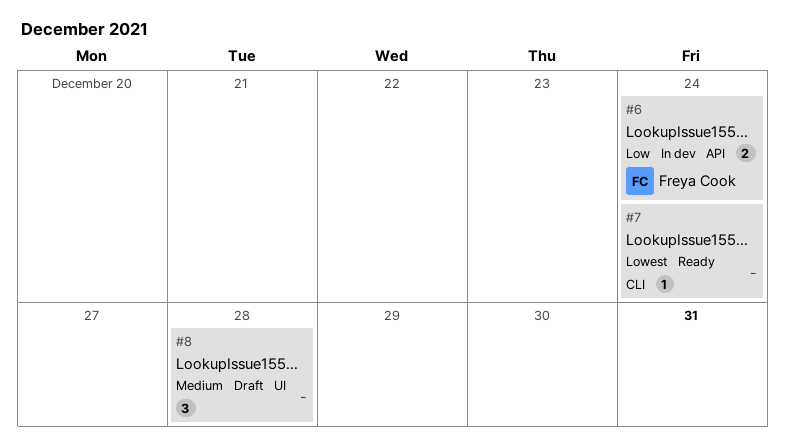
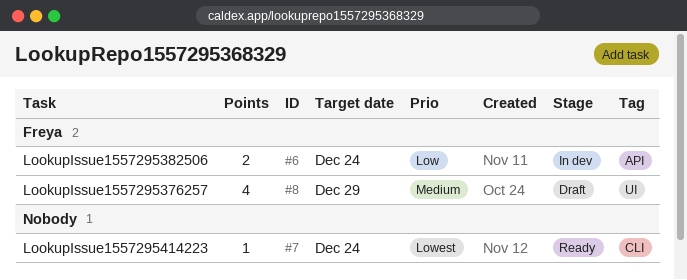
#8, owner: none -> Freya Cook
#8, estimate: 3 -> 4
#8, due: Dec 28 -> Dec 29

